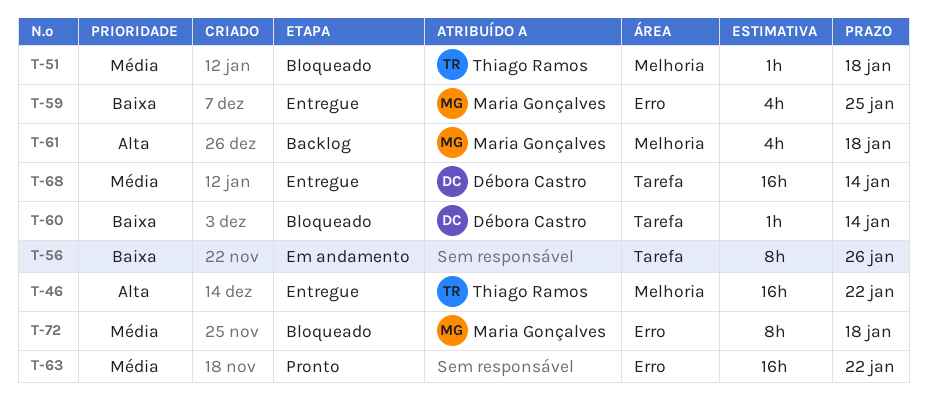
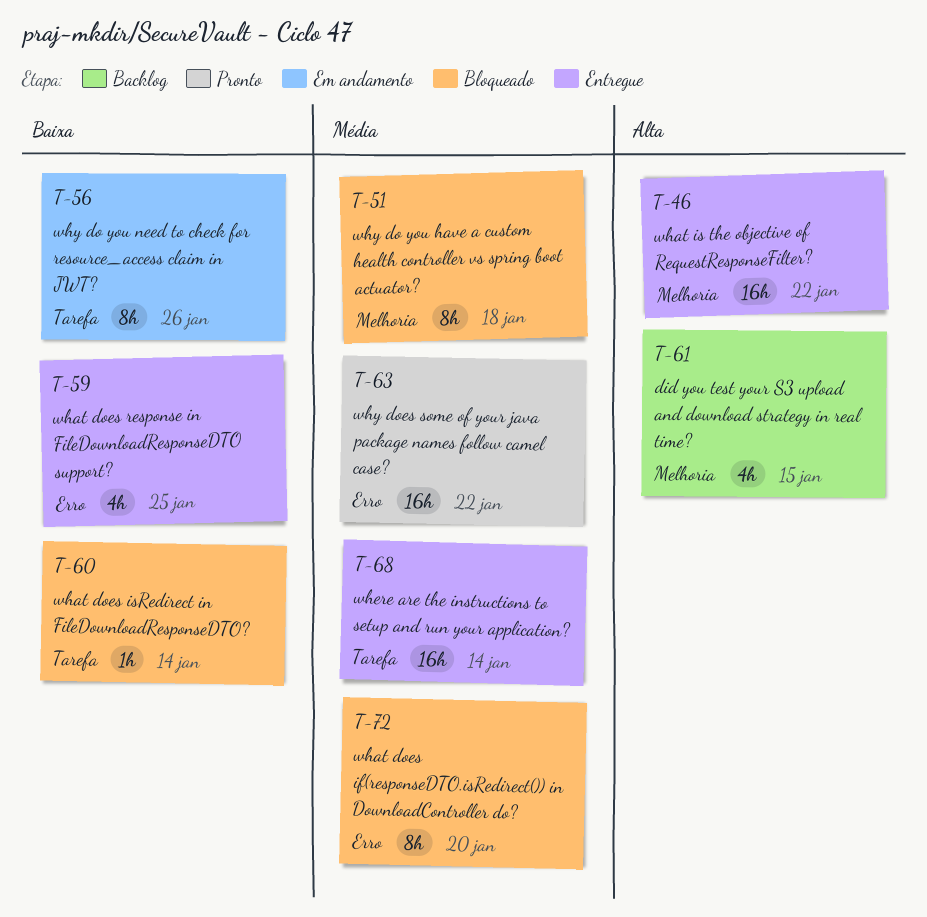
T-51, estimate: 1h -> 8h
T-61, due: Jan 18 -> Jan 15
T-72, due: Jan 18 -> Jan 20

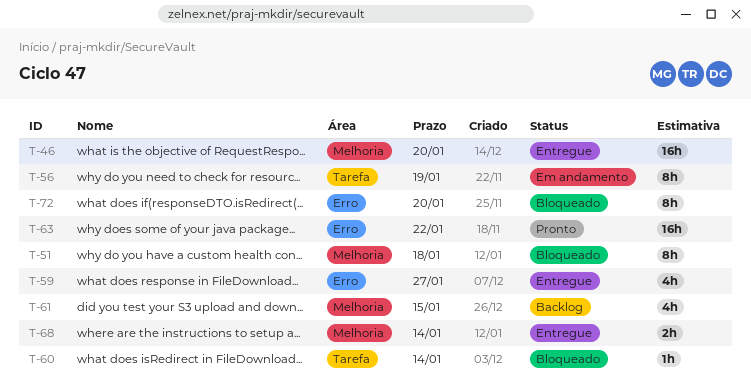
T-46, due: Jan 22 -> Jan 20
T-56, due: Jan 26 -> Jan 19
T-59, due: Jan 25 -> Jan 27
T-68, label: Tarefa -> Melhoria
T-68, estimate: 16h -> 2h

